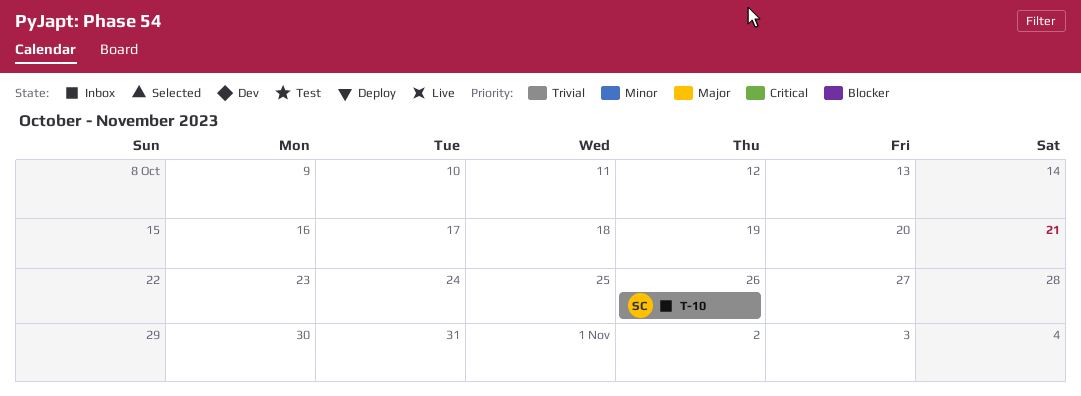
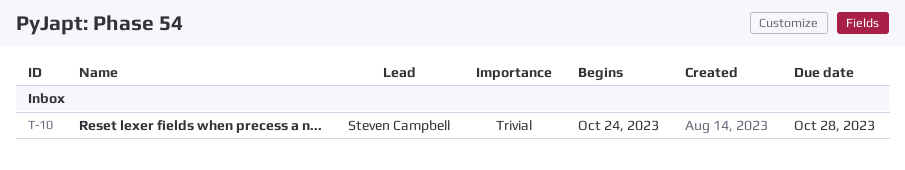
T-10, start: Oct 26 -> Oct 24
T-10, due: Oct 26 -> Oct 28

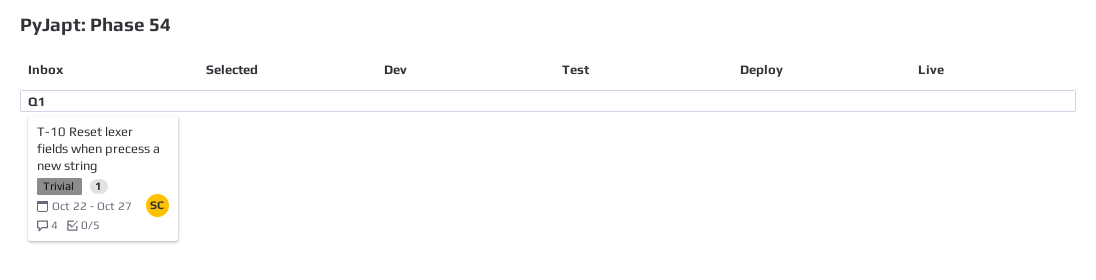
T-10, start: Oct 24 -> Oct 22
T-10, due: Oct 28 -> Oct 27

